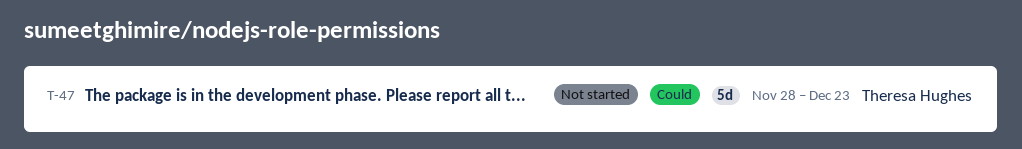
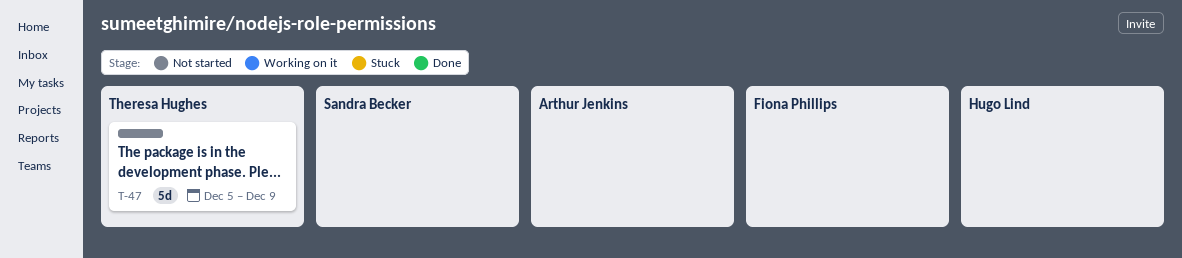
T-47, start: Nov 28 -> Dec 5
T-47, due: Dec 23 -> Dec 9

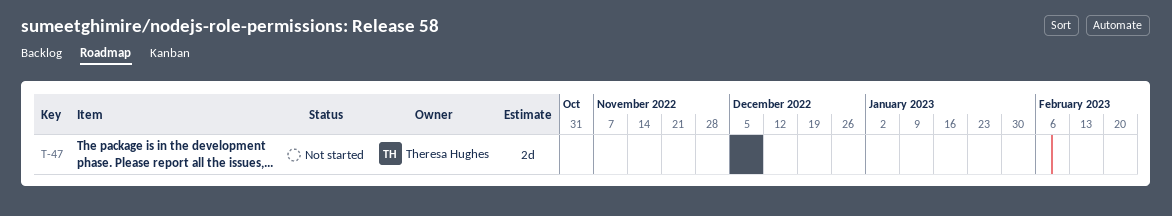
T-47, estimate: 5d -> 2d

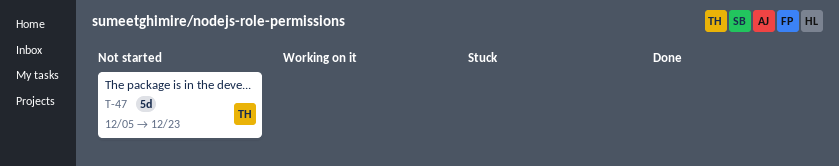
T-47, estimate: 2d -> 5d
T-47, due: Dec 9 -> Dec 23

